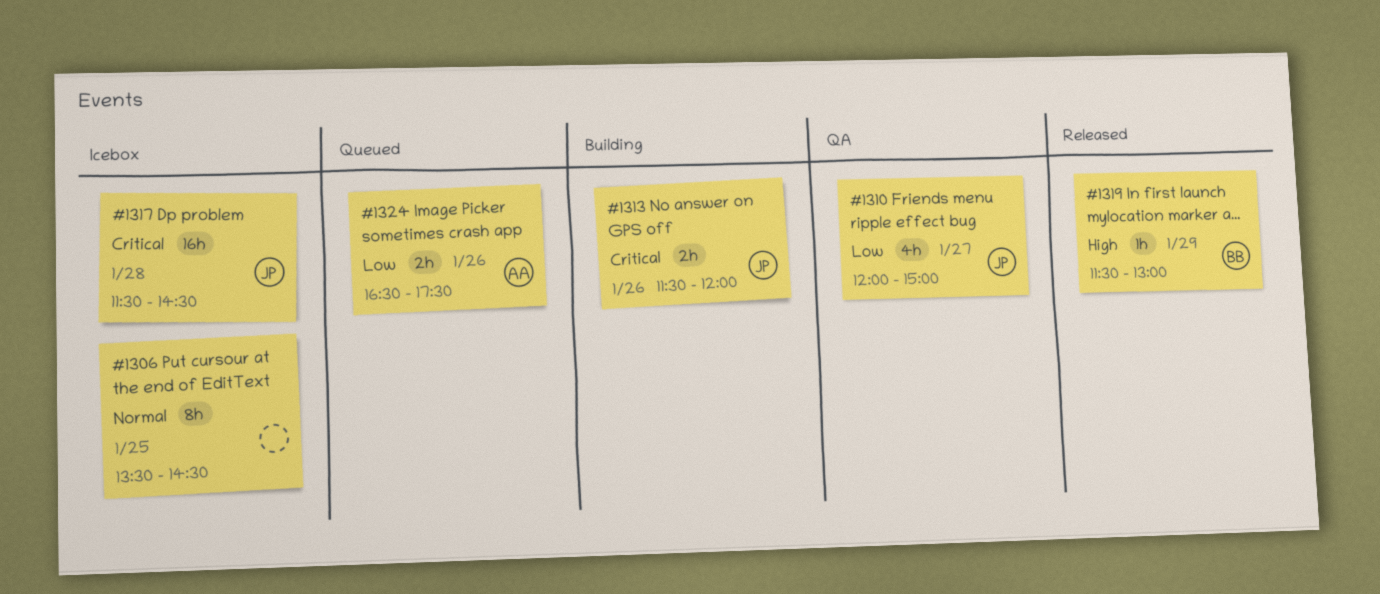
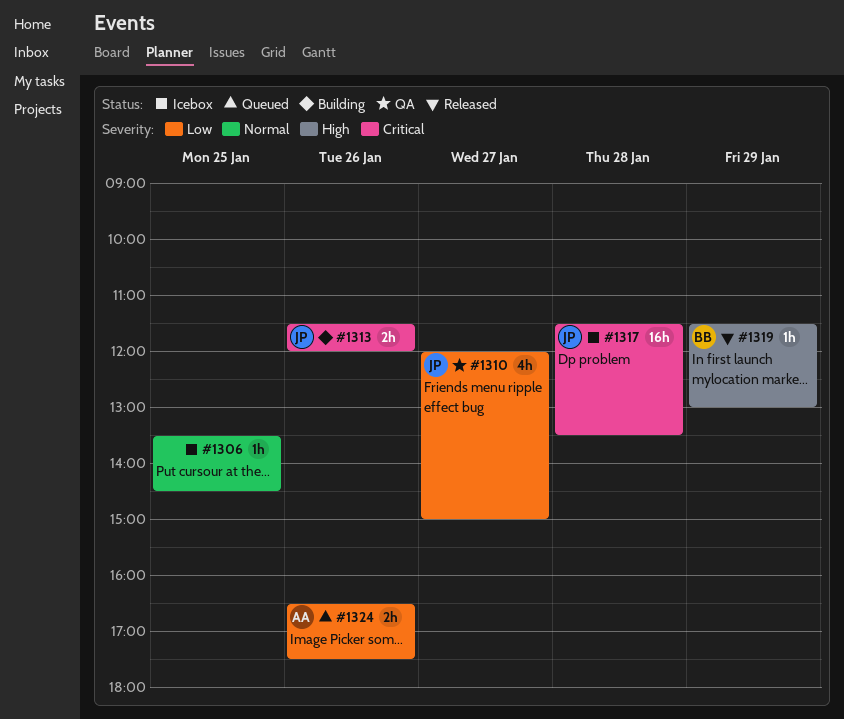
#1306, estimate: 8h -> 1h
#1317, ends: 14:30 -> 13:30

